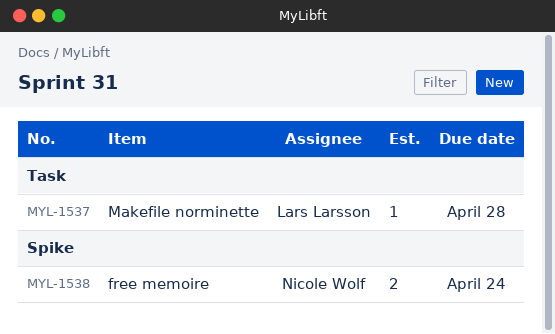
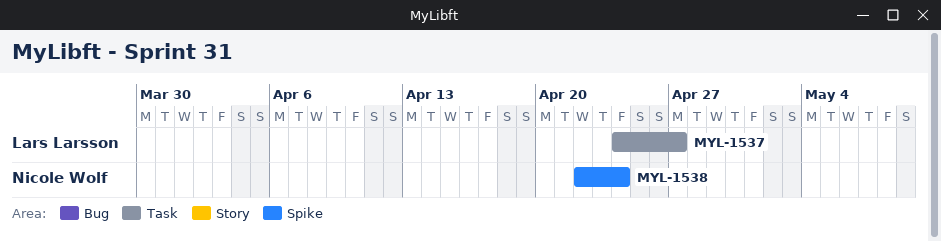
MYL-1537, due: Apr 28 -> Apr 27

